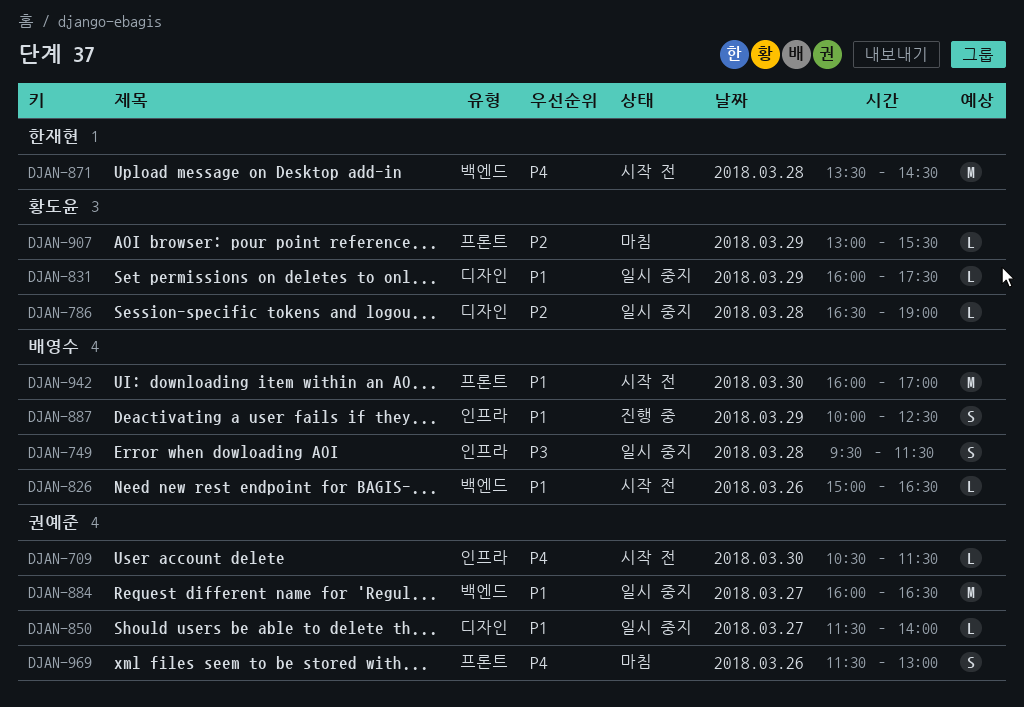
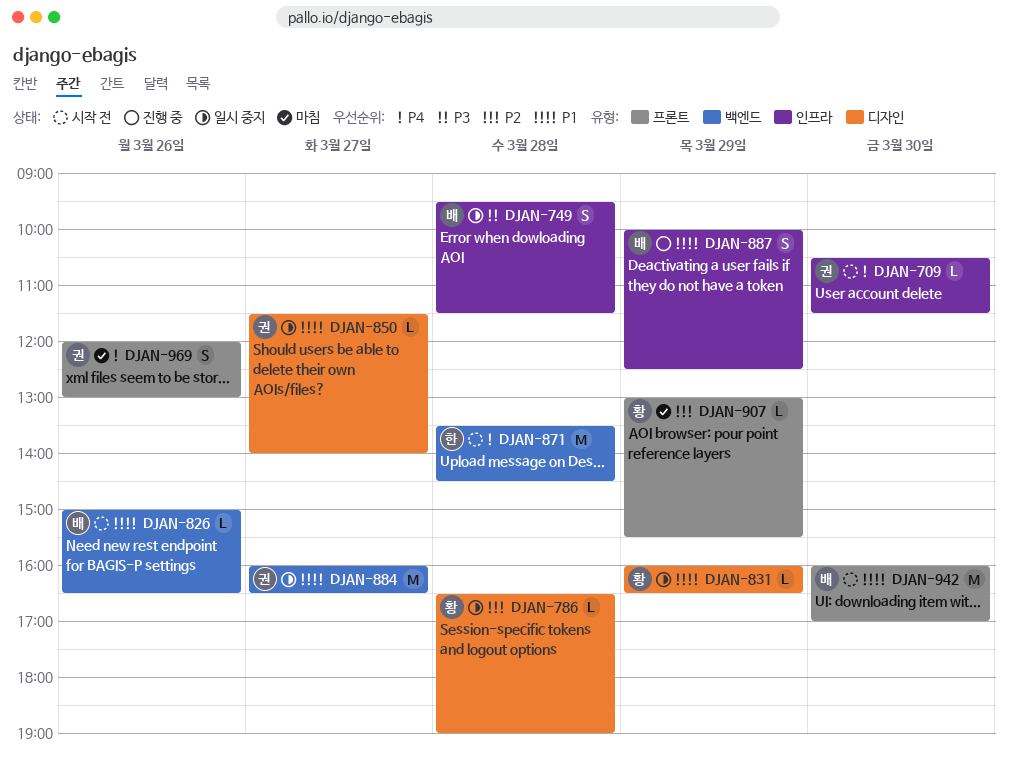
DJAN-831, ends: 17:30 -> 16:30
DJAN-969, begins: 11:30 -> 12:00

